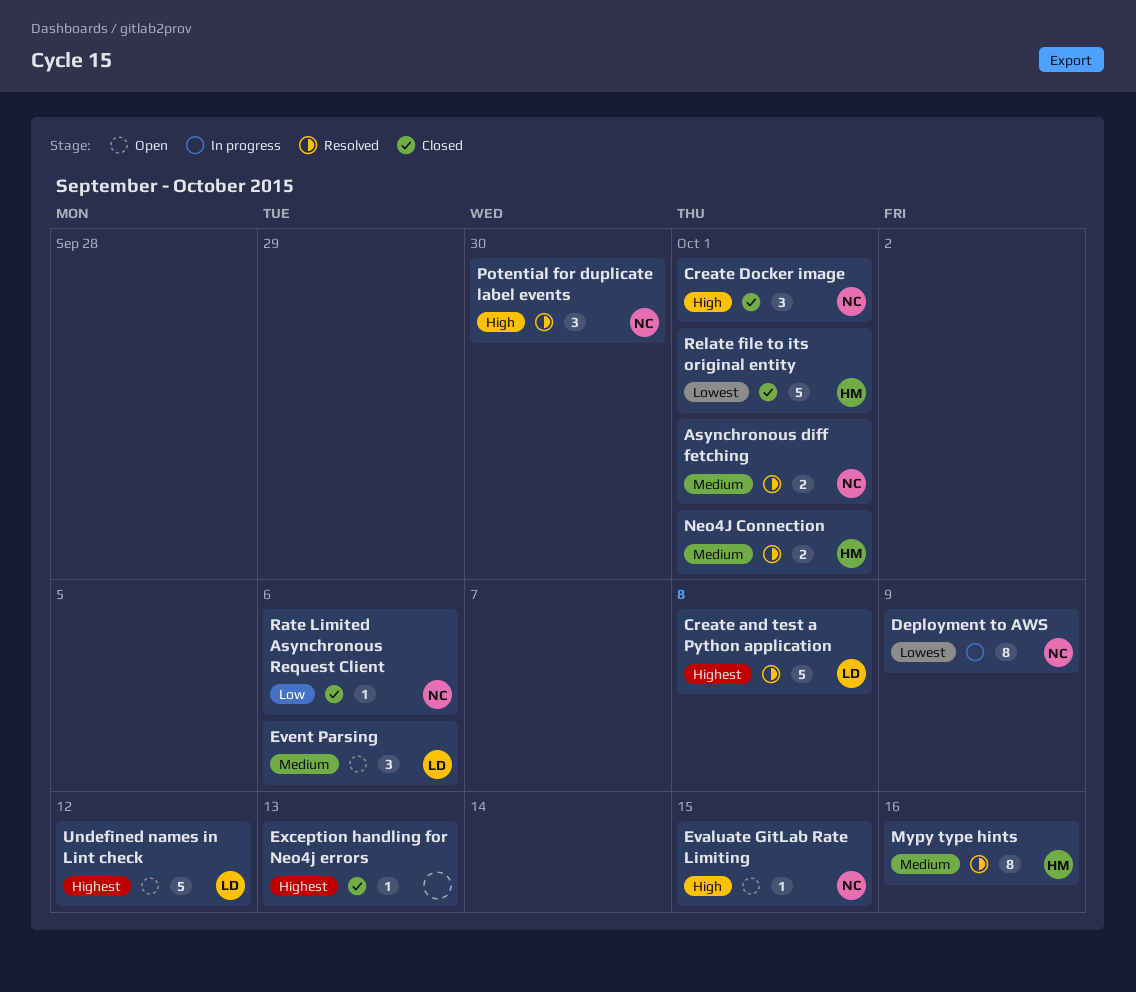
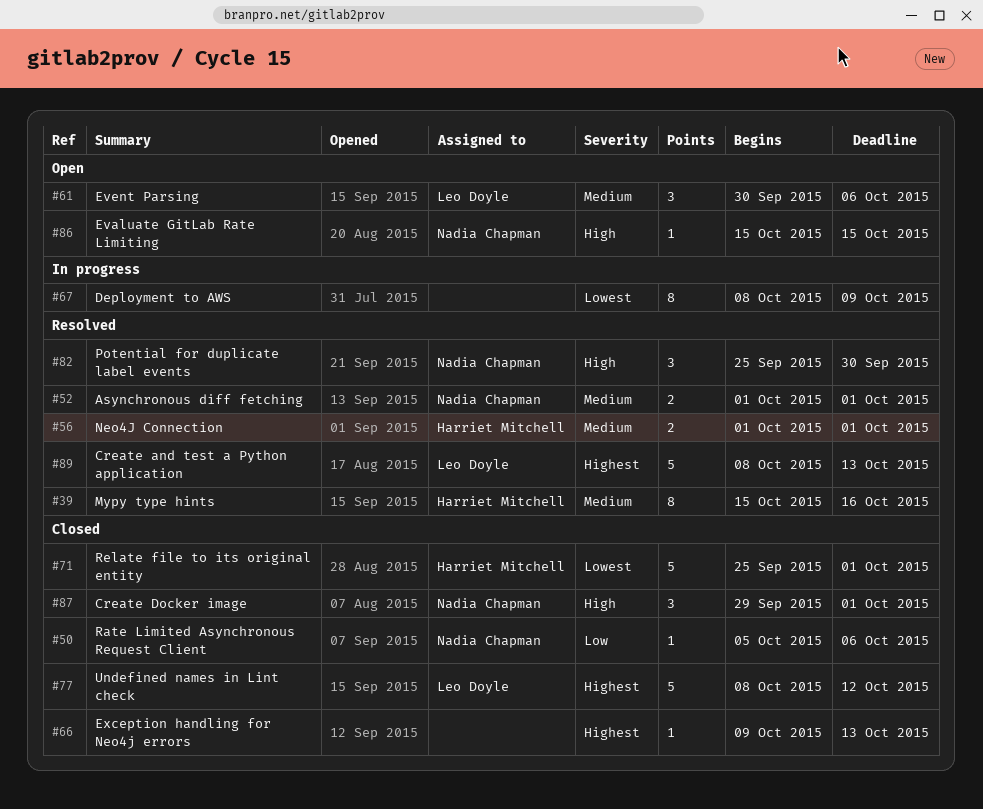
Create and test a Python application, due: Oct 8 -> Oct 13
Deployment to AWS, owner: Nadia Chapman -> none
Undefined names in Lint check, status: Open -> Closed

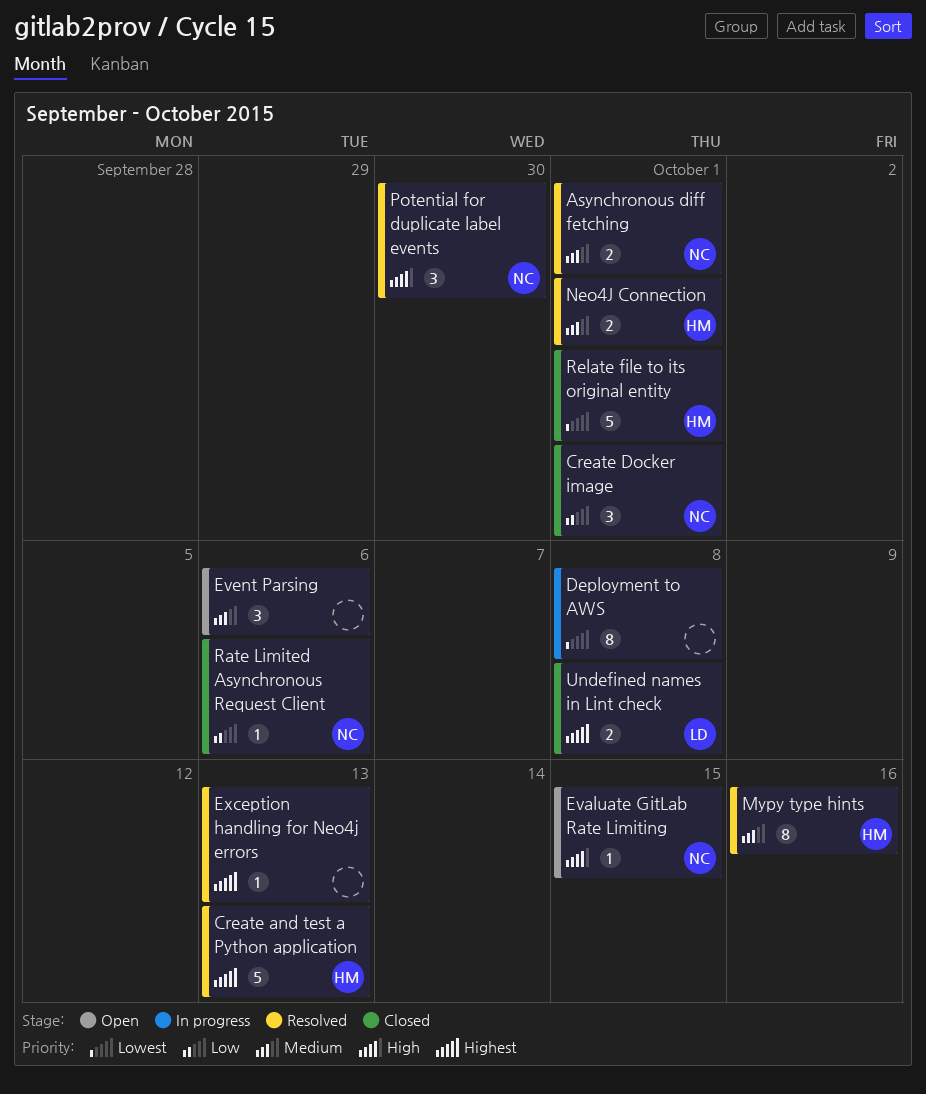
Create and test a Python application, owner: Leo Doyle -> Harriet Mitchell
Create Docker image, priority: High -> Low
Deployment to AWS, due: Oct 9 -> Oct 8
Event Parsing, owner: Leo Doyle -> none
Exception handling for Neo4j errors, status: Closed -> Resolved
Undefined names in Lint check, estimate: 5 -> 2
Undefined names in Lint check, due: Oct 12 -> Oct 8

